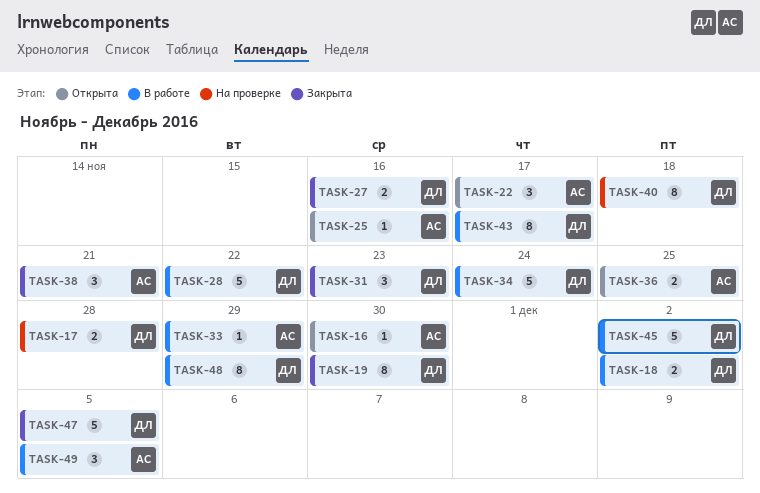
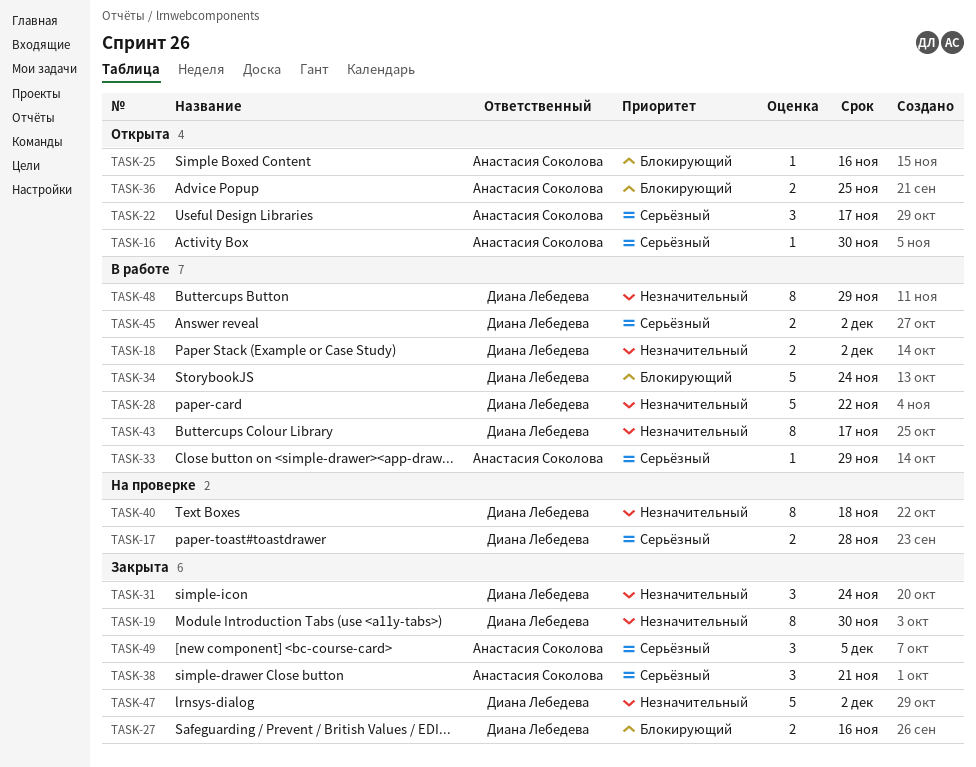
TASK-31, due: Nov 23 -> Nov 24
TASK-45, estimate: 5 -> 2
TASK-47, due: Dec 5 -> Dec 2
TASK-49, status: В работе -> Закрыта

